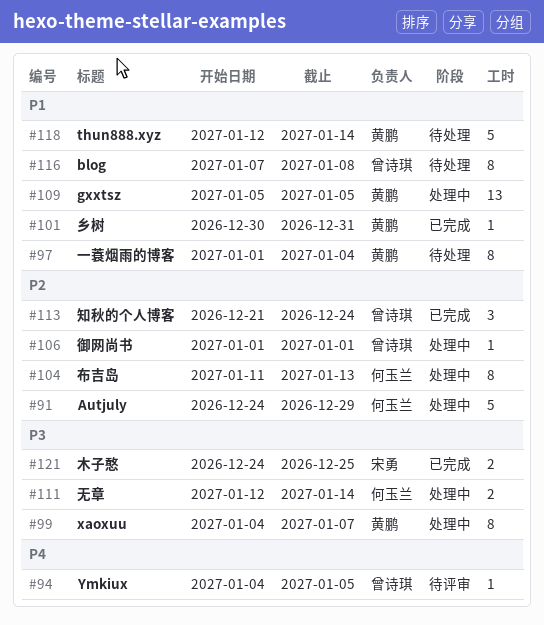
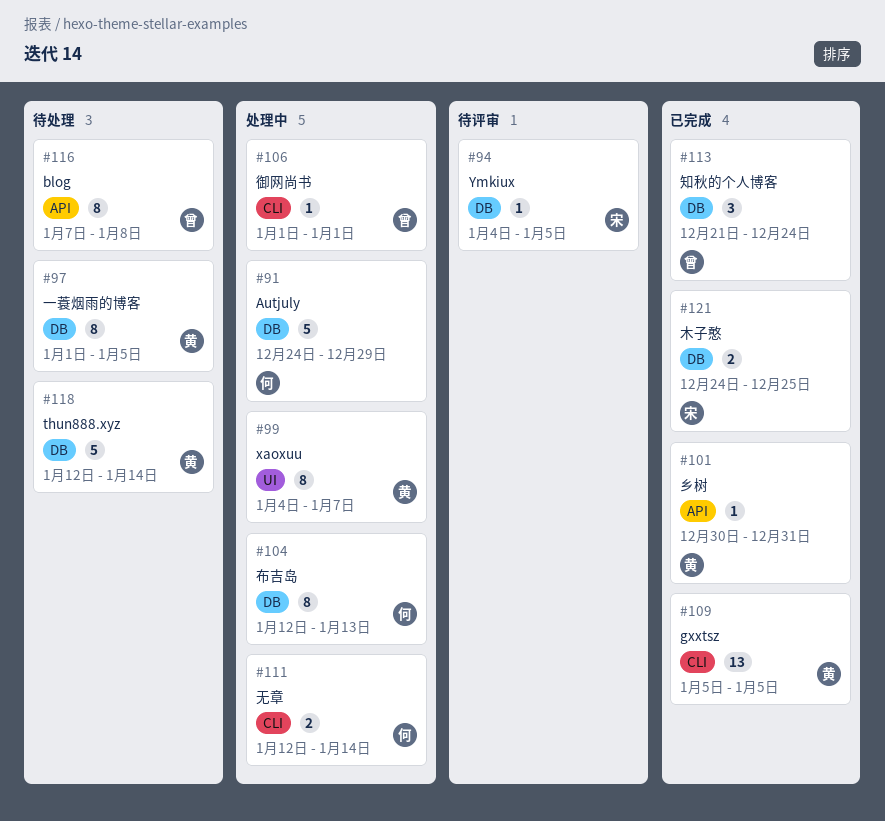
#94, owner: 曾诗琪 -> 宋勇
#97, due: Jan 4 -> Jan 5
#104, start: Jan 11 -> Jan 12
#109, status: 处理中 -> 已完成

